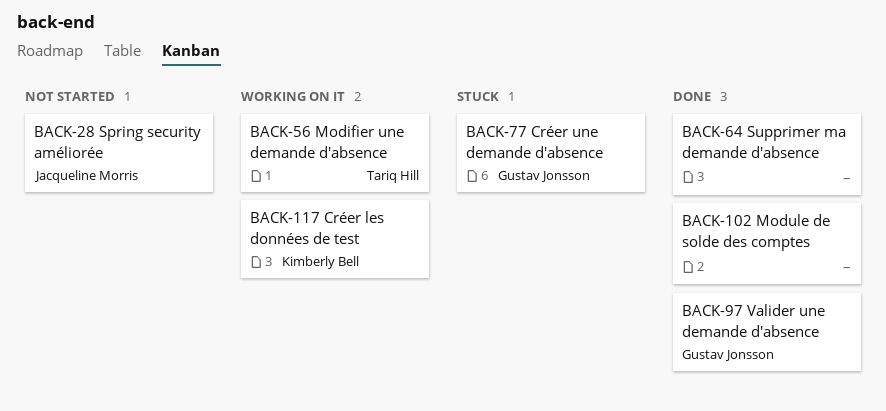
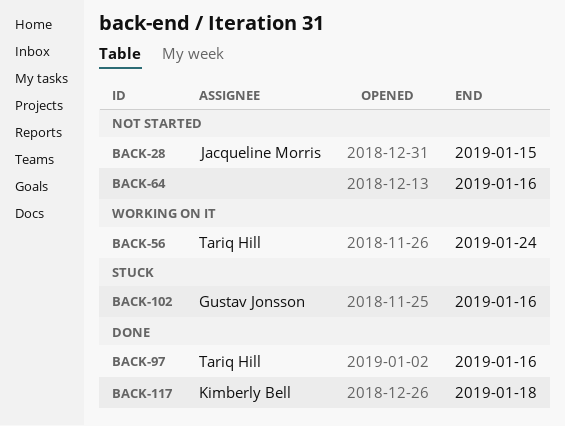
BACK-64, status: Done -> Not started
BACK-77: present -> none
BACK-97, owner: Gustav Jonsson -> Tariq Hill
BACK-102, status: Done -> Stuck
BACK-102, owner: none -> Gustav Jonsson
BACK-117, status: Working on it -> Done

